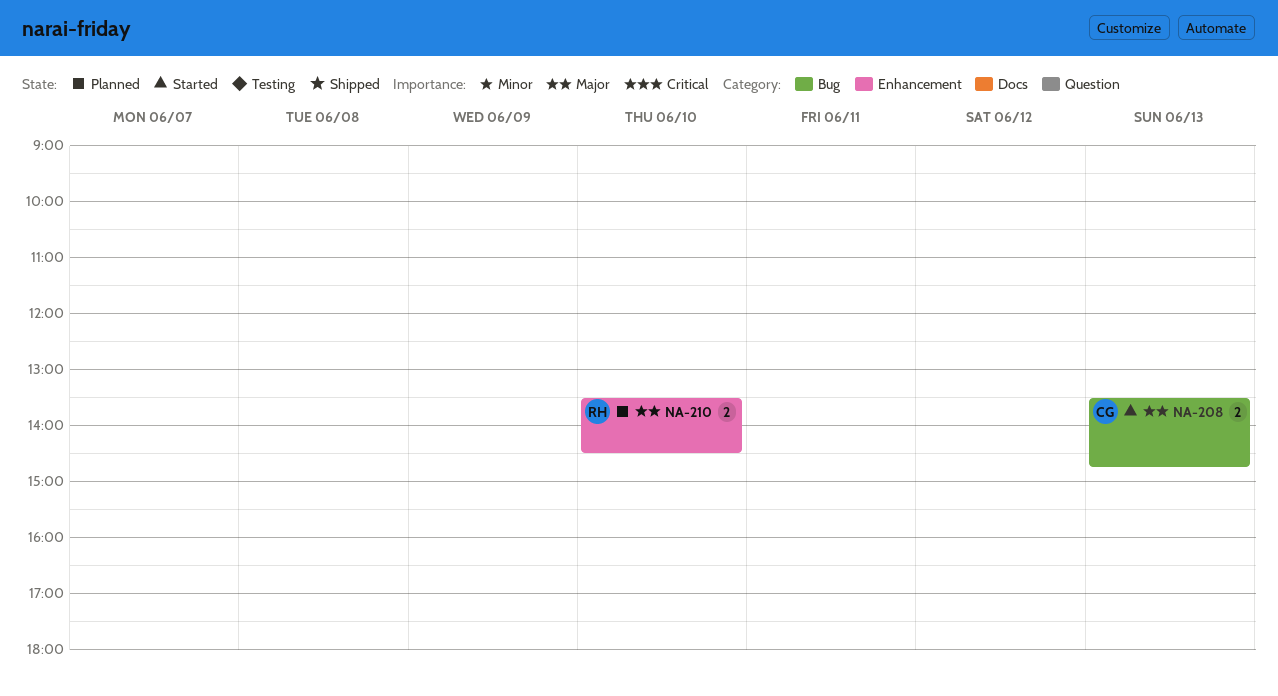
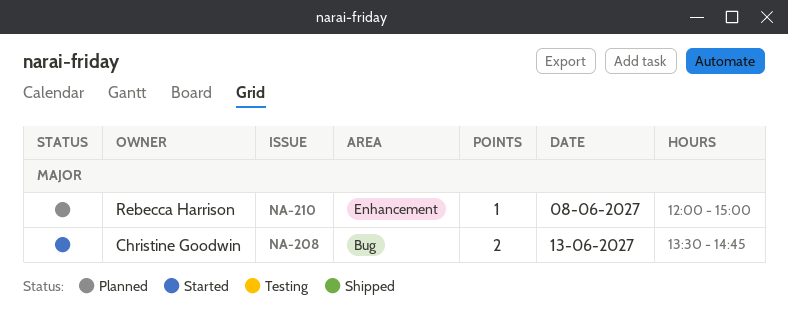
NA-210, estimate: 2 -> 1
NA-210, day: Jun 10 -> Jun 8
NA-210, begins: 13:30 -> 12:00
NA-210, ends: 14:30 -> 15:00

